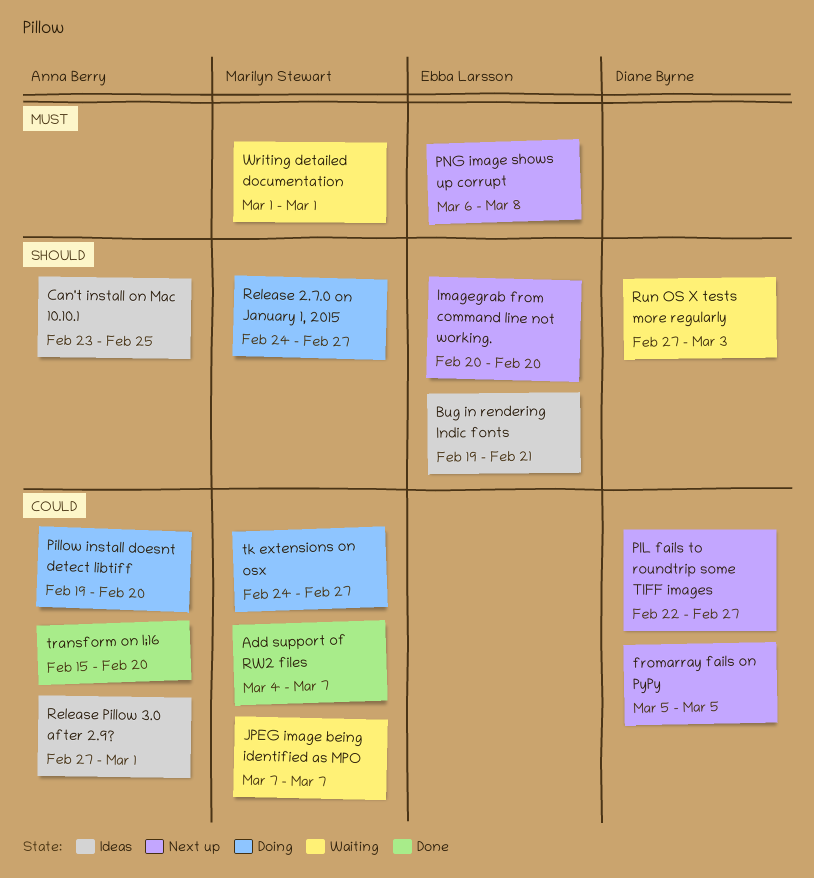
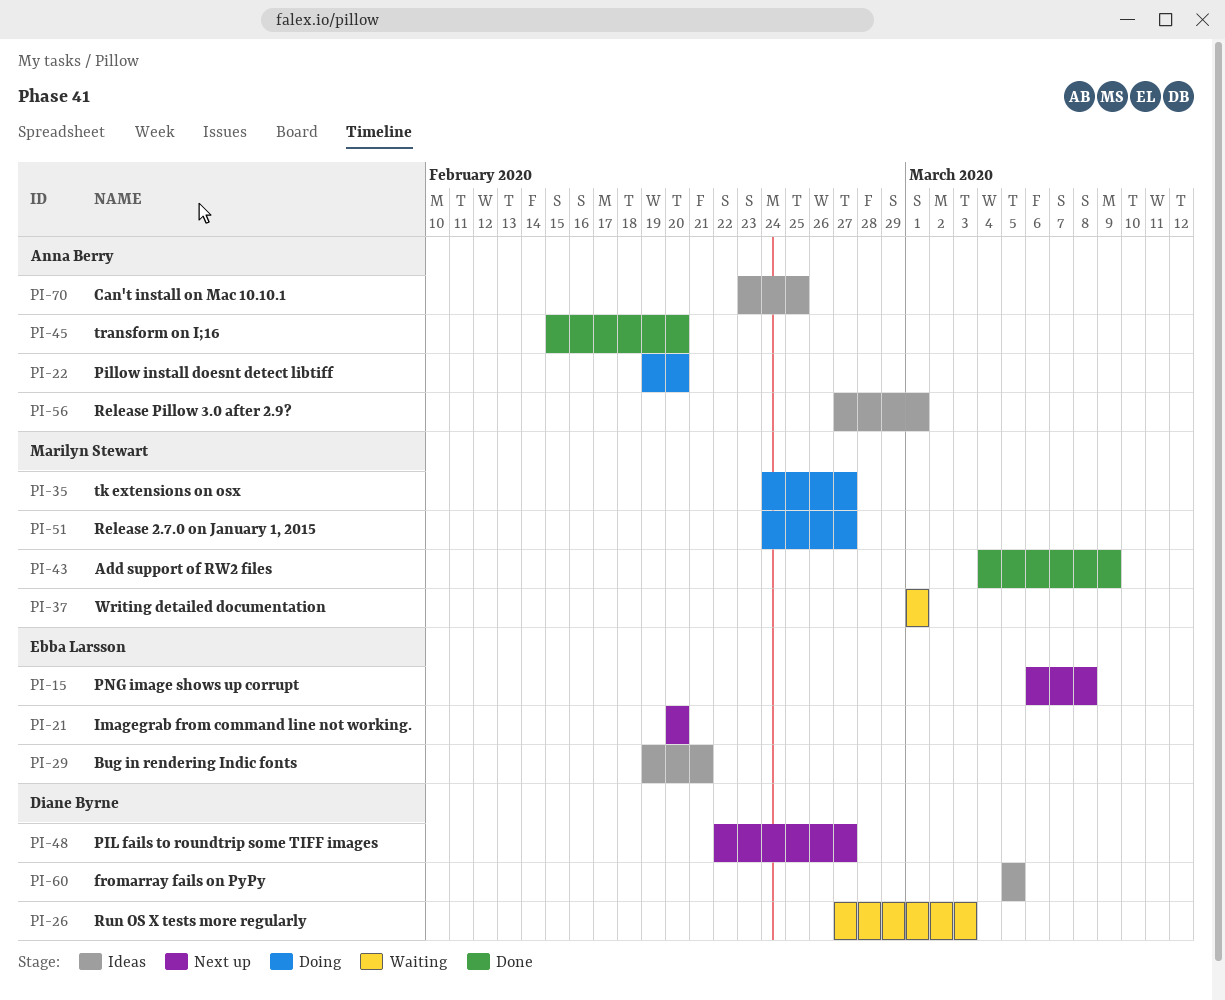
Add support of RW2 files, due: Mar 7 -> Mar 9
fromarray fails on PyPy, status: Next up -> Ideas
JPEG image being identified as MPO: present -> none

